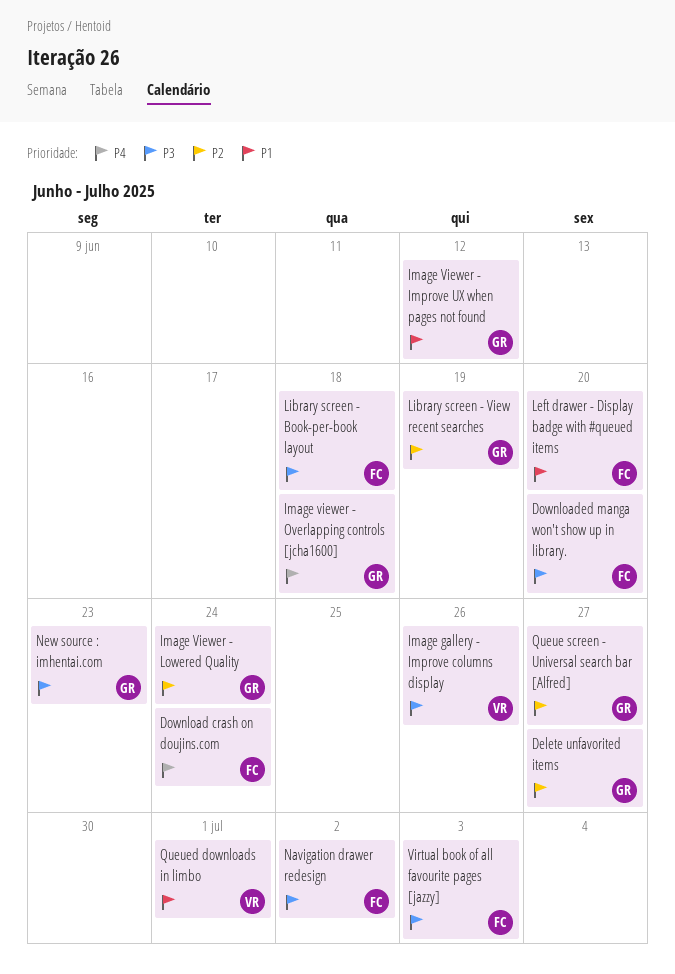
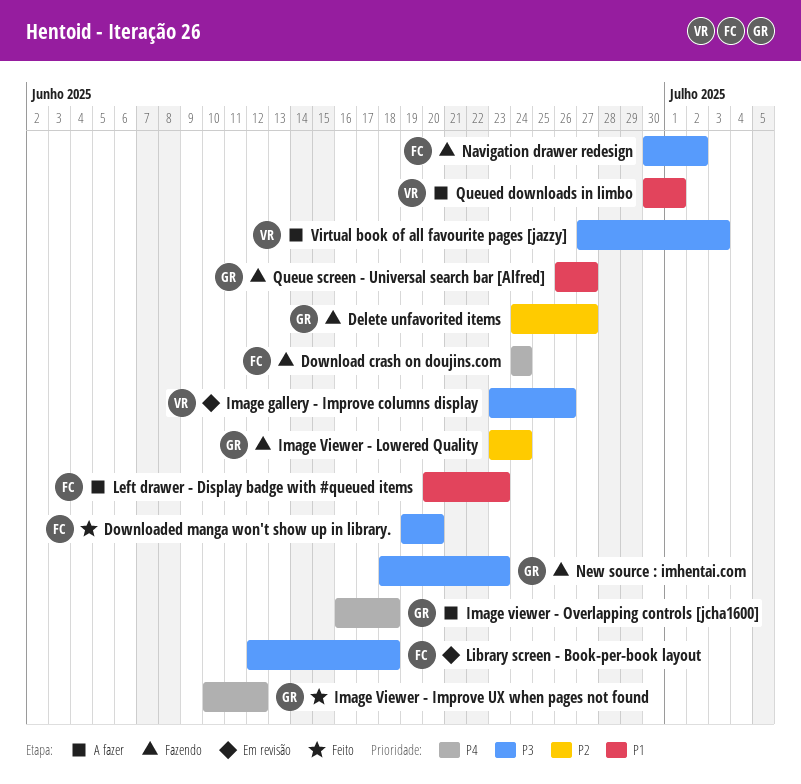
Image Viewer - Improve UX when pages not found, priority: P1 -> P4
Left drawer - Display badge with #queued items, due: Jun 20 -> Jun 23
Library screen - View recent searches: present -> none
Queue screen - Universal search bar [Alfred], priority: P2 -> P1
Virtual book of all favourite pages [jazzy], owner: FC -> VR

